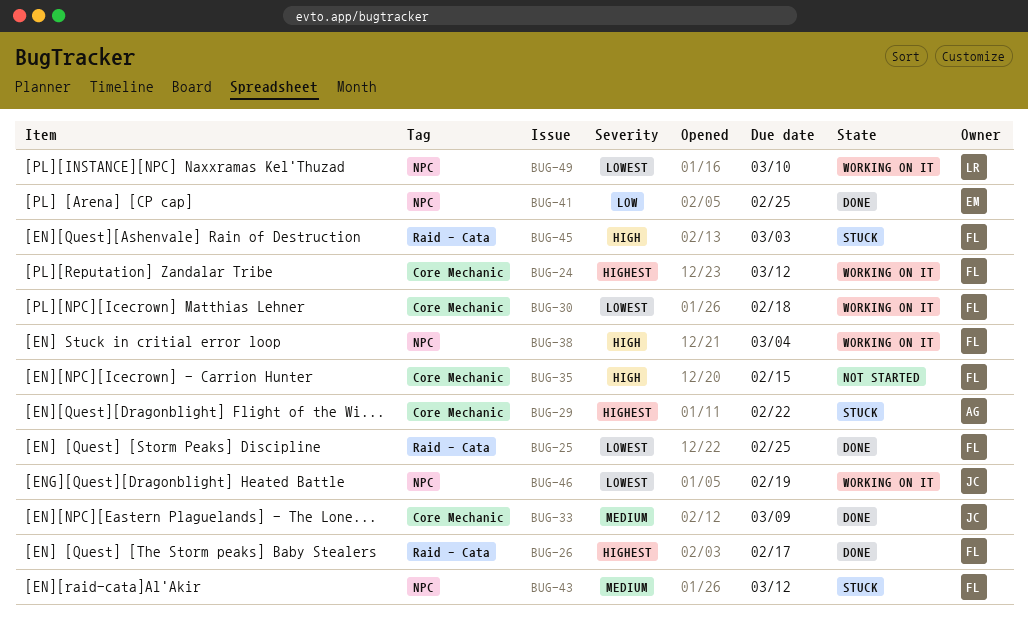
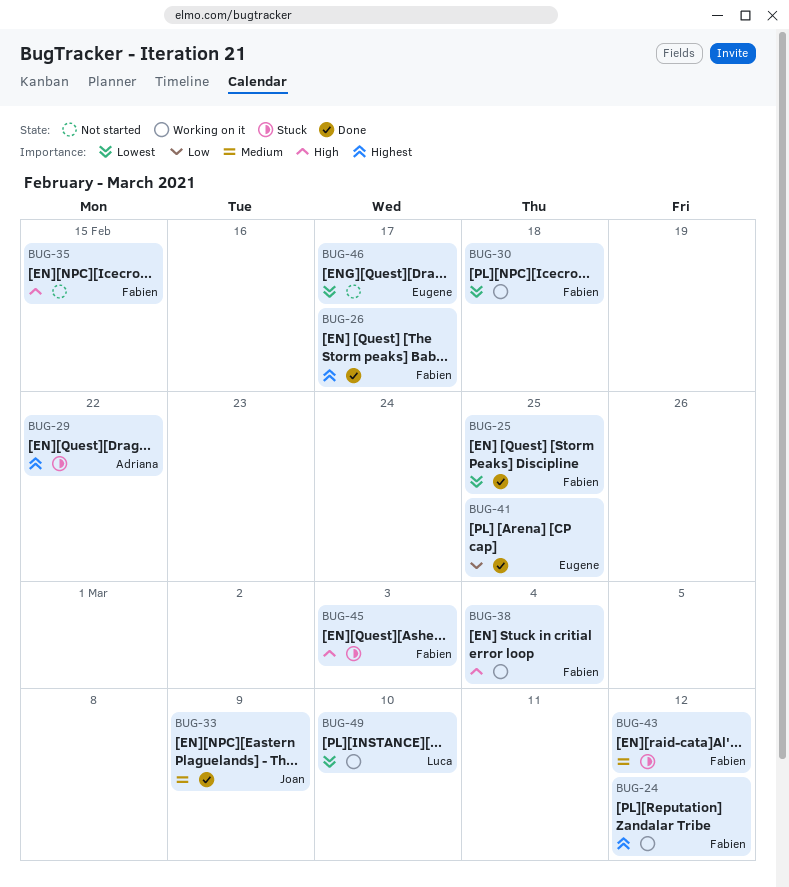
BUG-46, status: Working on it -> Not started
BUG-46, owner: Joan -> Eugene
BUG-46, due: Feb 19 -> Feb 17

